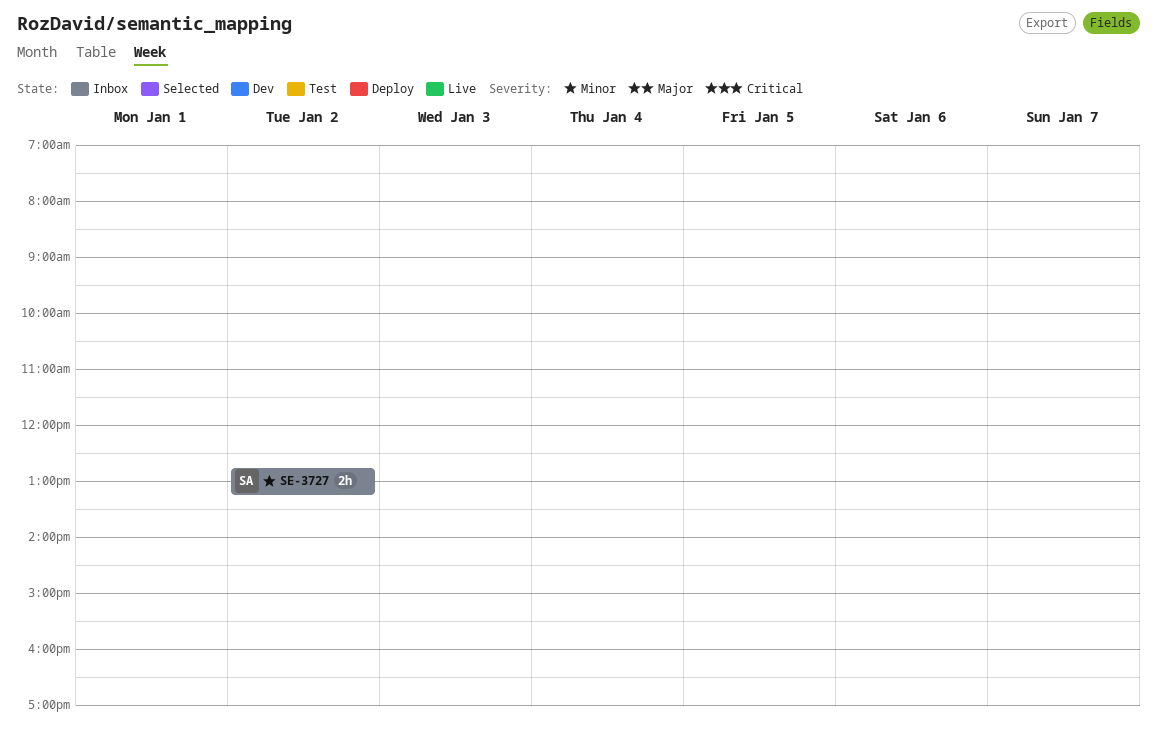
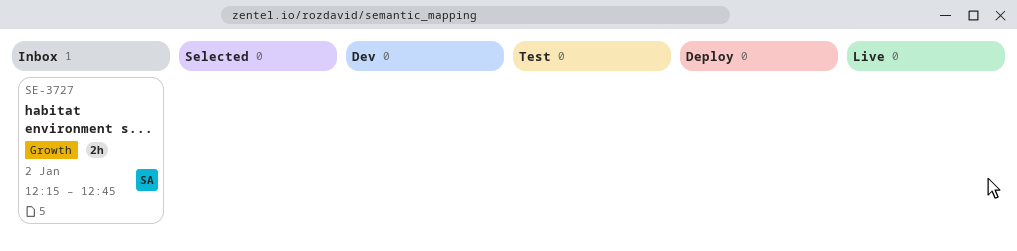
SE-3727, begins: 12:45 -> 12:15
SE-3727, ends: 13:15 -> 12:45

